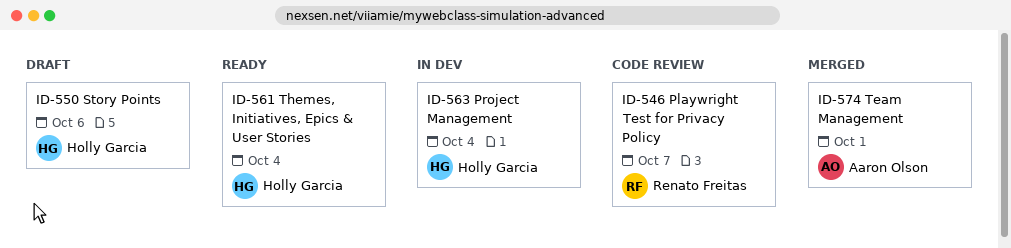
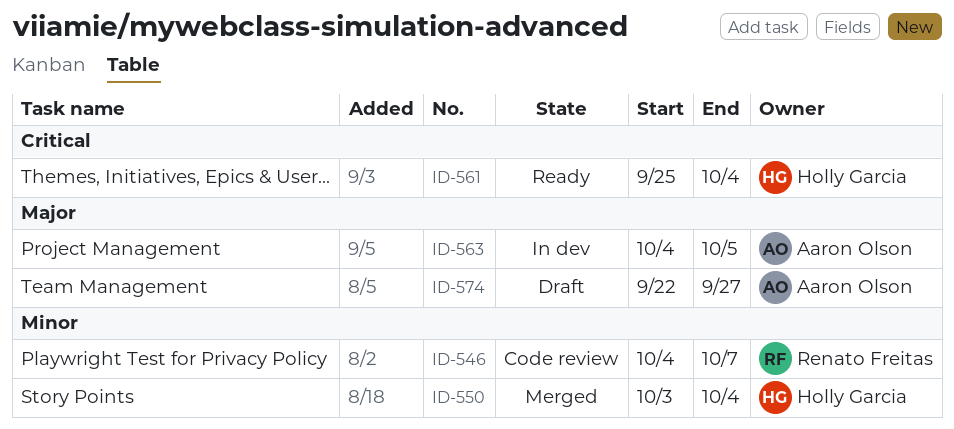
ID-550, status: Draft -> Merged
ID-550, due: Oct 6 -> Oct 4
ID-563, owner: Holly Garcia -> Aaron Olson
ID-563, due: Oct 4 -> Oct 5
ID-574, status: Merged -> Draft
ID-574, due: Oct 1 -> Sep 27

